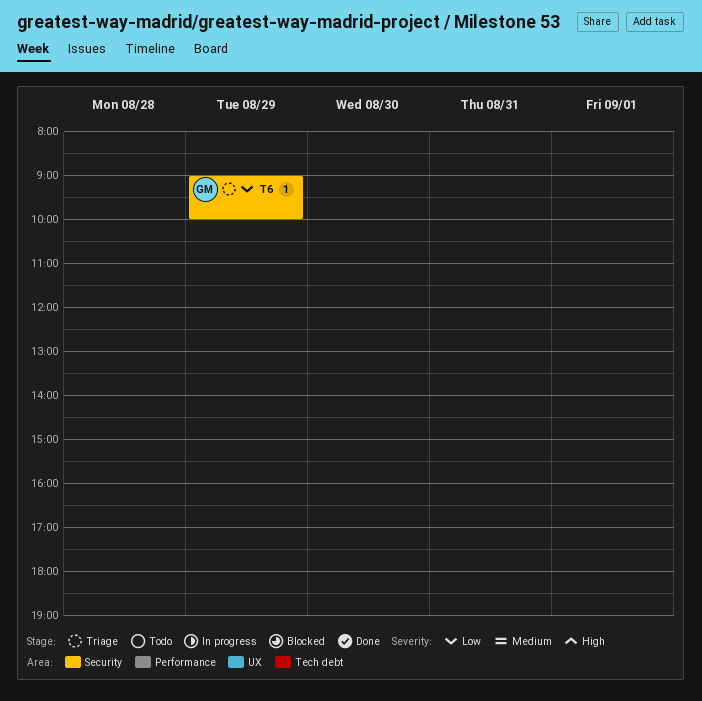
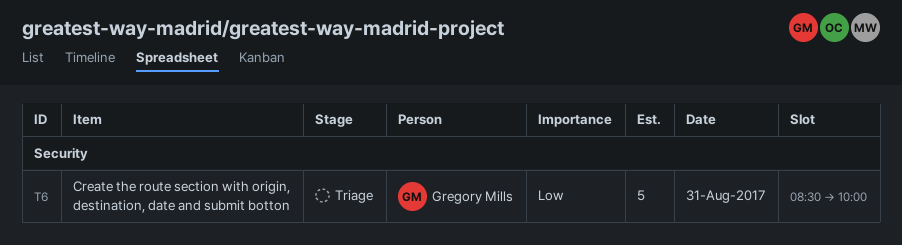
T6, estimate: 1 -> 5
T6, day: Aug 29 -> Aug 31
T6, begins: 09:00 -> 08:30

